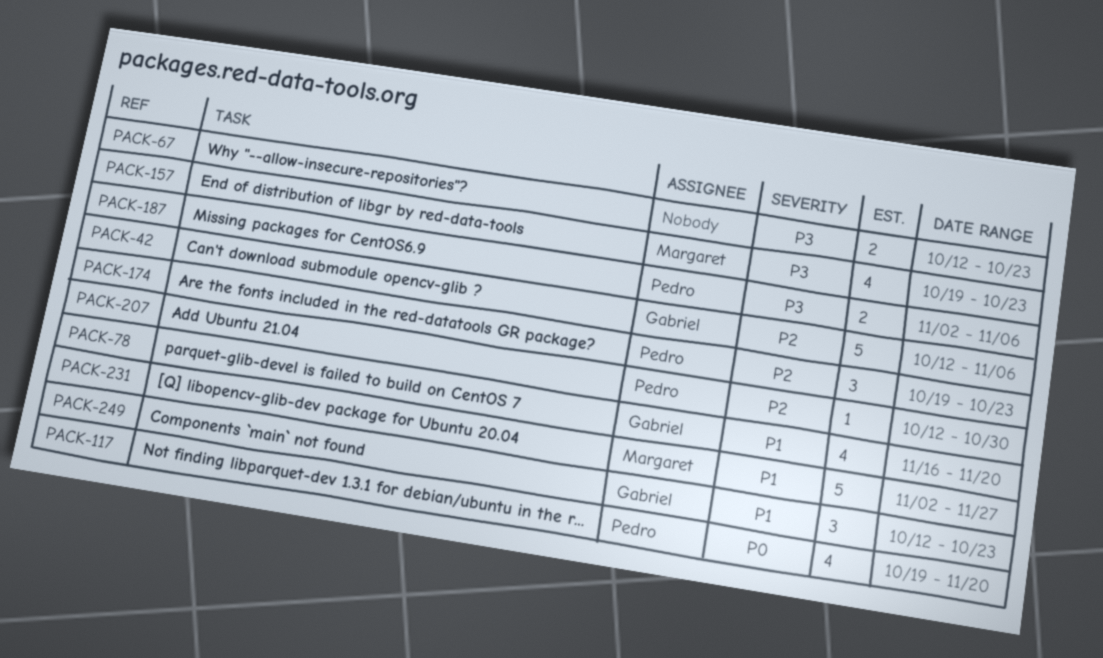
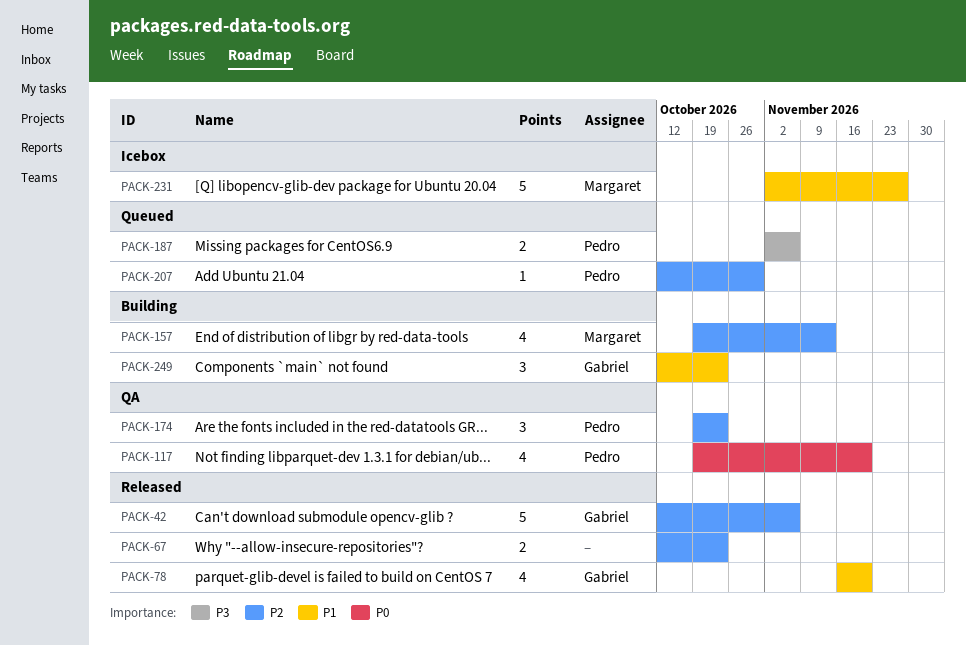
PACK-67, priority: P3 -> P2
PACK-157, priority: P3 -> P2
PACK-157, due: Oct 23 -> Nov 13

